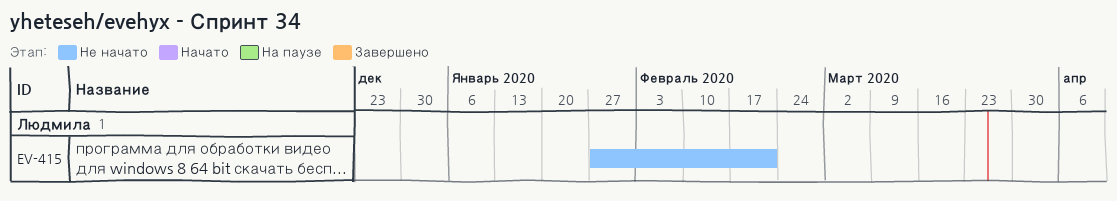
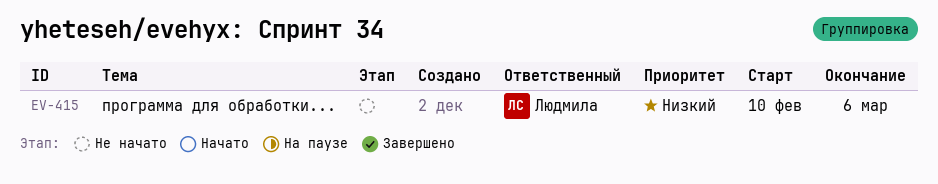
EV-415, start: Jan 27 -> Feb 10
EV-415, due: Feb 21 -> Mar 6

